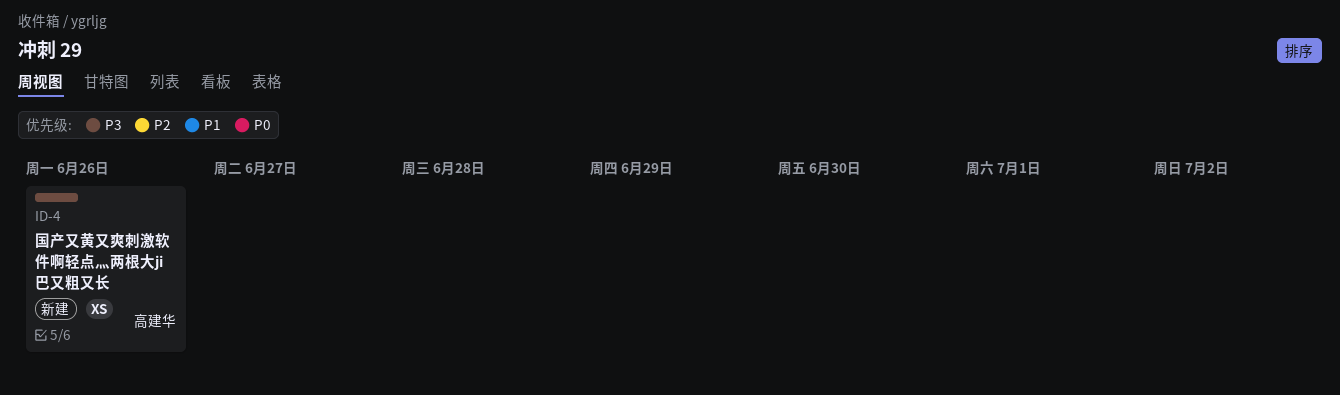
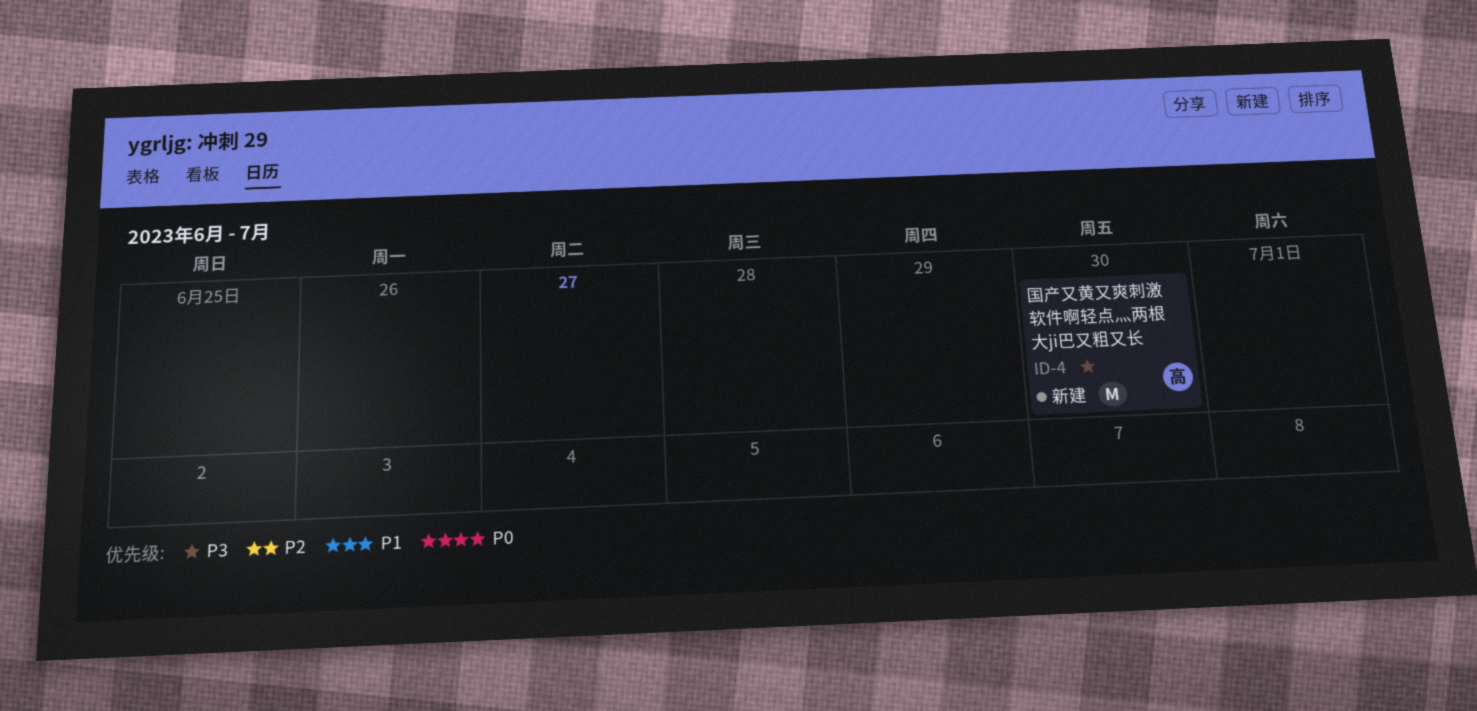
ID-4, estimate: XS -> M
ID-4, due: Jun 26 -> Jun 30

